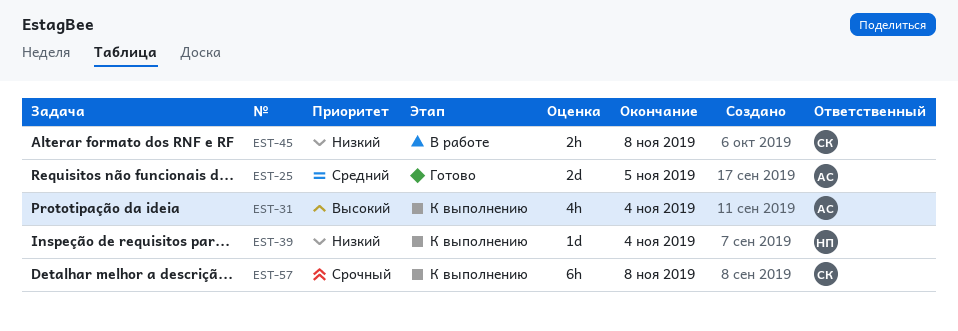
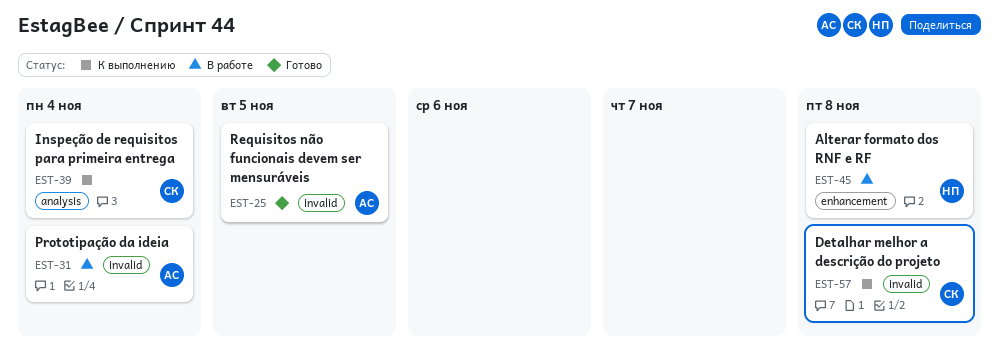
EST-31, status: К выполнению -> В работе
EST-39, owner: НП -> СК
EST-45, owner: СК -> НП

